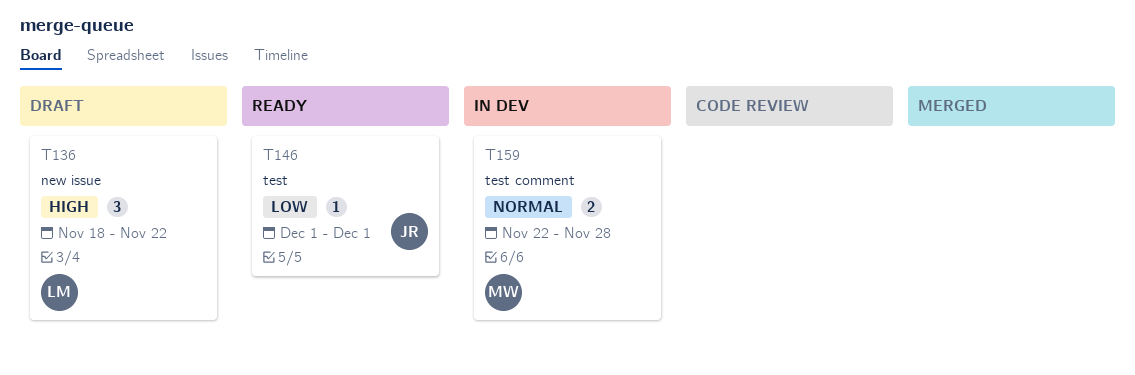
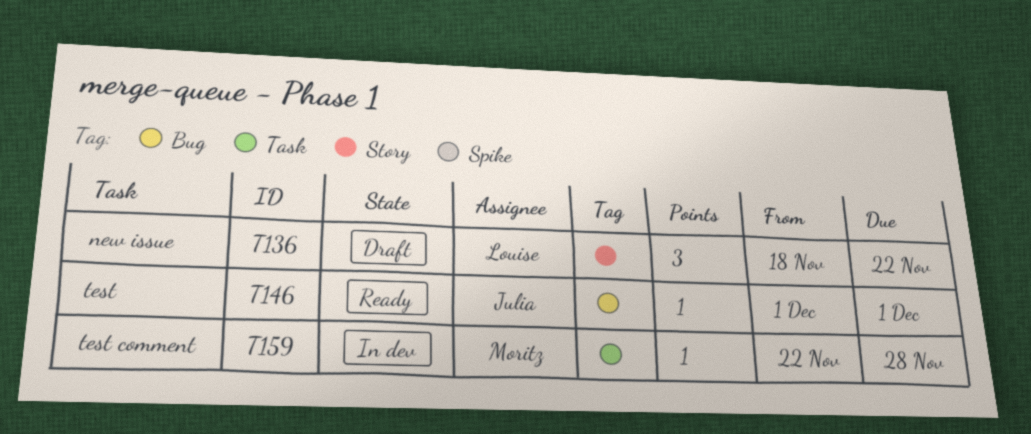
T159, estimate: 2 -> 1

